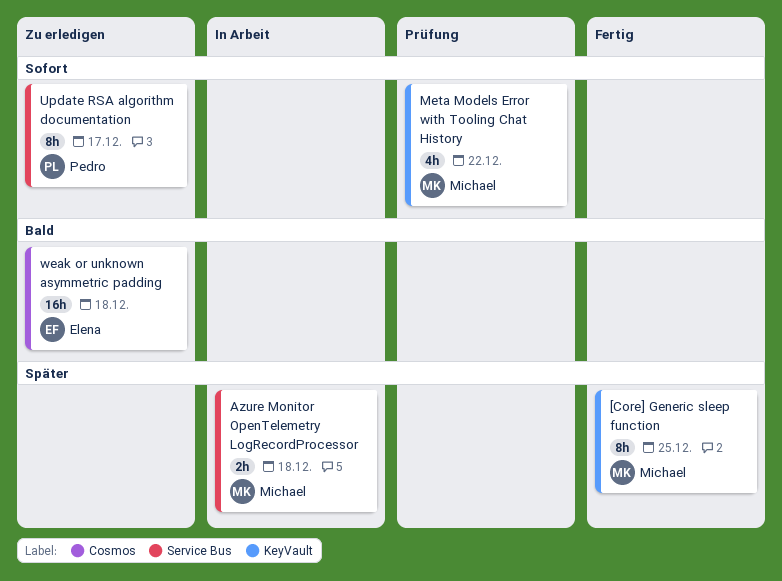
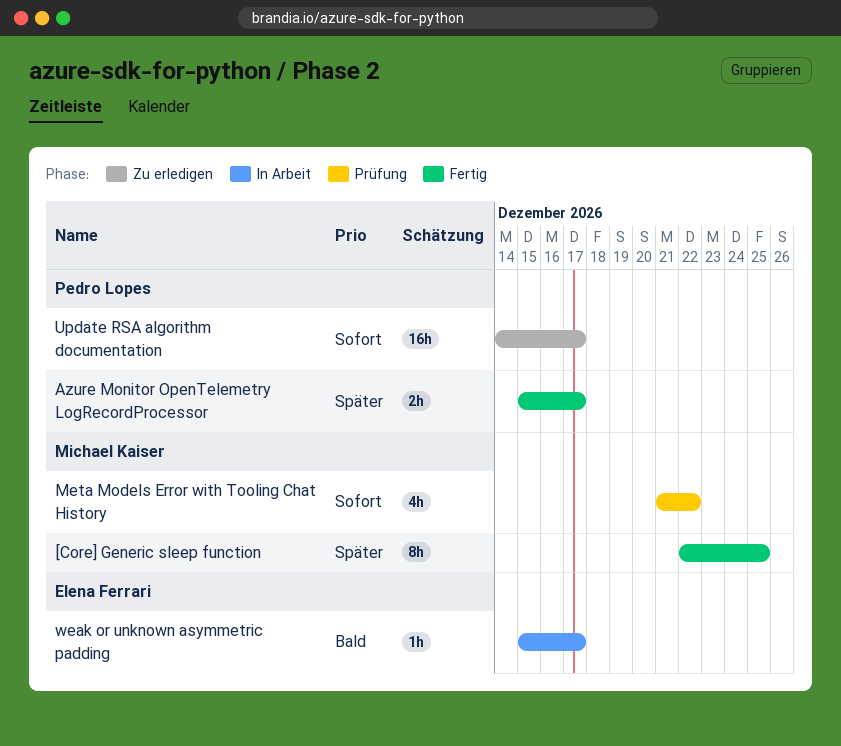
Azure Monitor OpenTelemetry LogRecordProcessor, status: In Arbeit -> Fertig
Azure Monitor OpenTelemetry LogRecordProcessor, owner: Michael Kaiser -> Pedro Lopes
Azure Monitor OpenTelemetry LogRecordProcessor, due: Dec 18 -> Dec 17
Update RSA algorithm documentation, estimate: 8h -> 16h
weak or unknown asymmetric padding, status: Zu erledigen -> In Arbeit
weak or unknown asymmetric padding, estimate: 16h -> 1h
weak or unknown asymmetric padding, due: Dec 18 -> Dec 17

